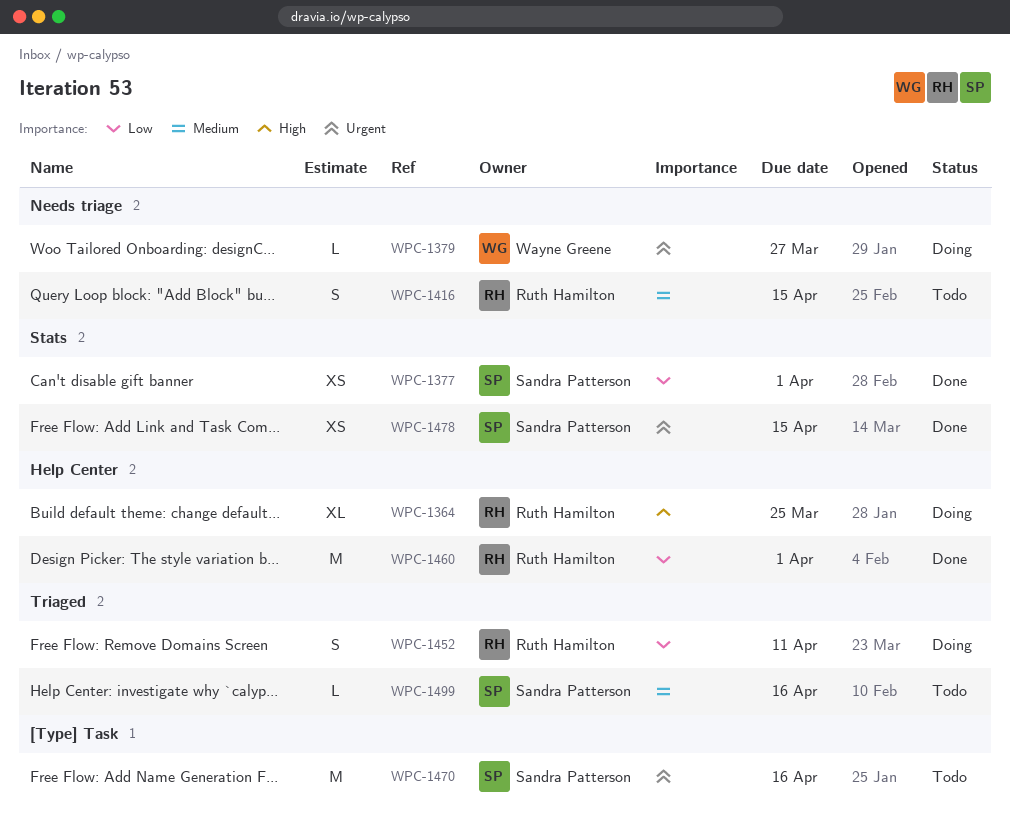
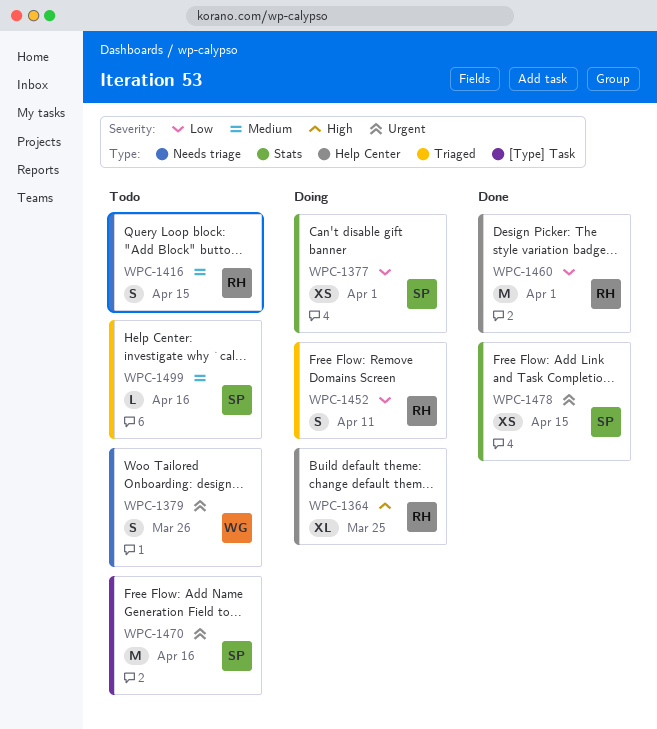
WPC-1377, status: Done -> Doing
WPC-1379, status: Doing -> Todo
WPC-1379, estimate: L -> S
WPC-1379, due: Mar 27 -> Mar 26

